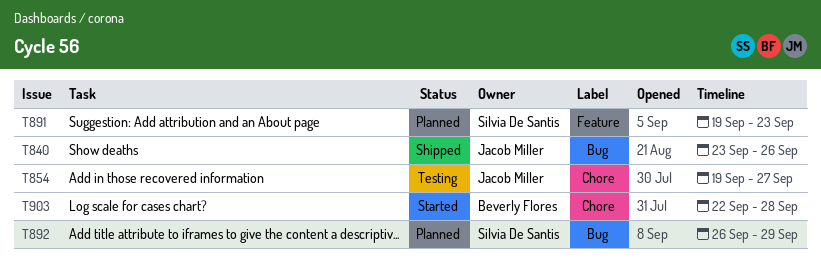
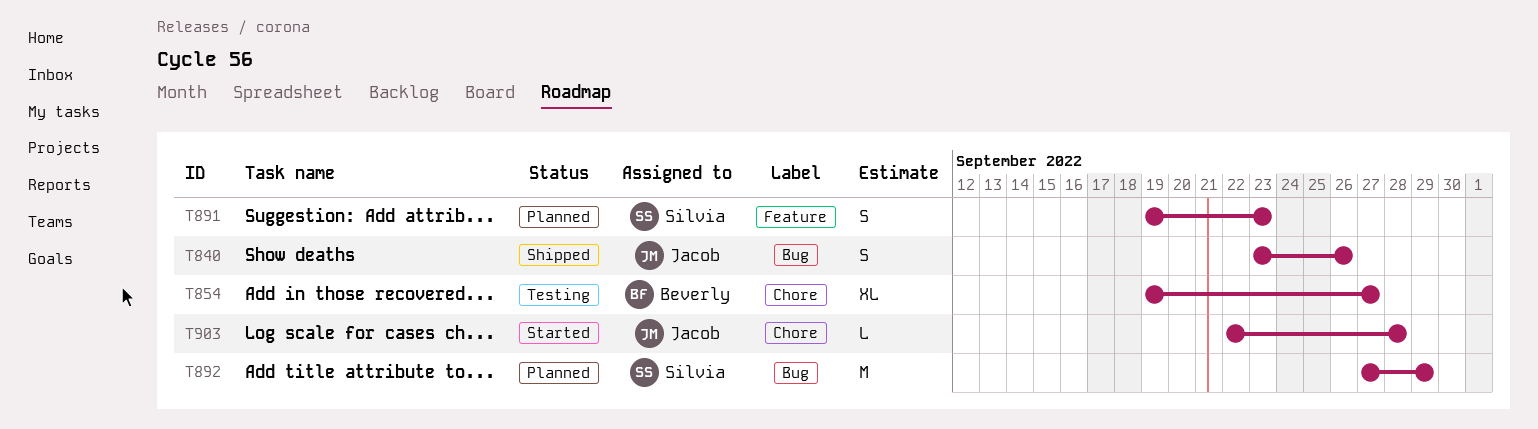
T854, owner: Jacob Miller -> Beverly Flores
T892, start: Sep 26 -> Sep 27
T903, owner: Beverly Flores -> Jacob Miller

